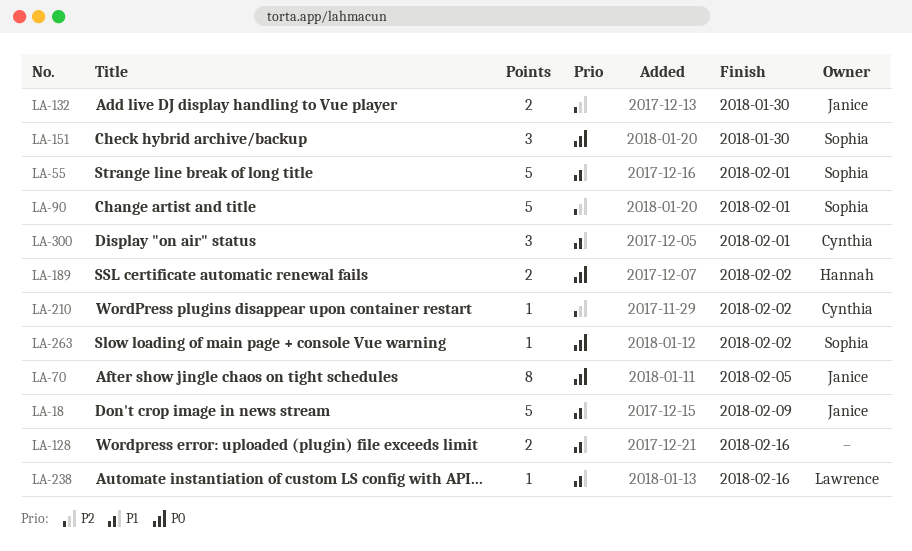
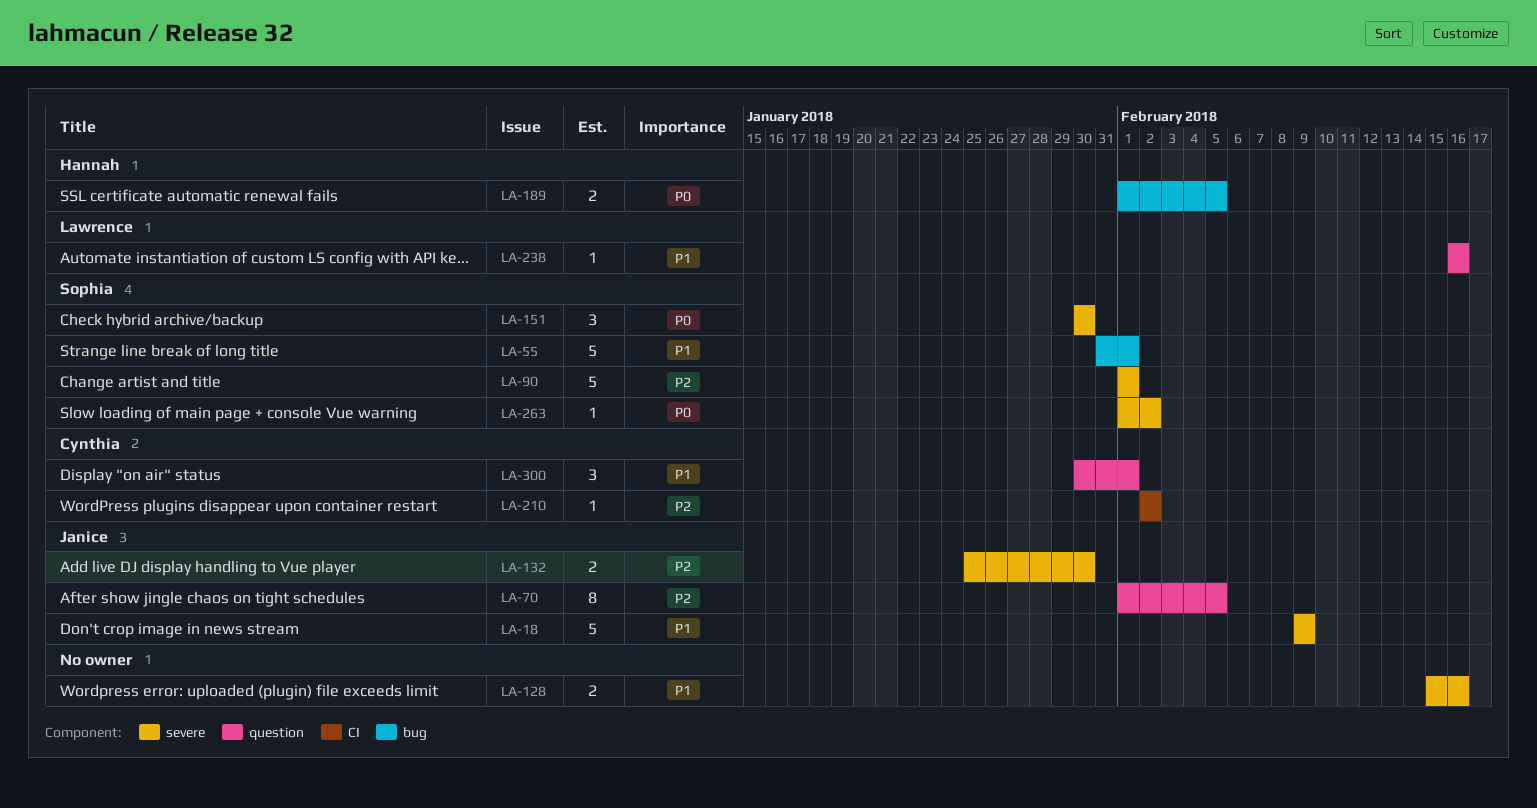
LA-70, priority: P0 -> P2
LA-189, due: Feb 2 -> Feb 5

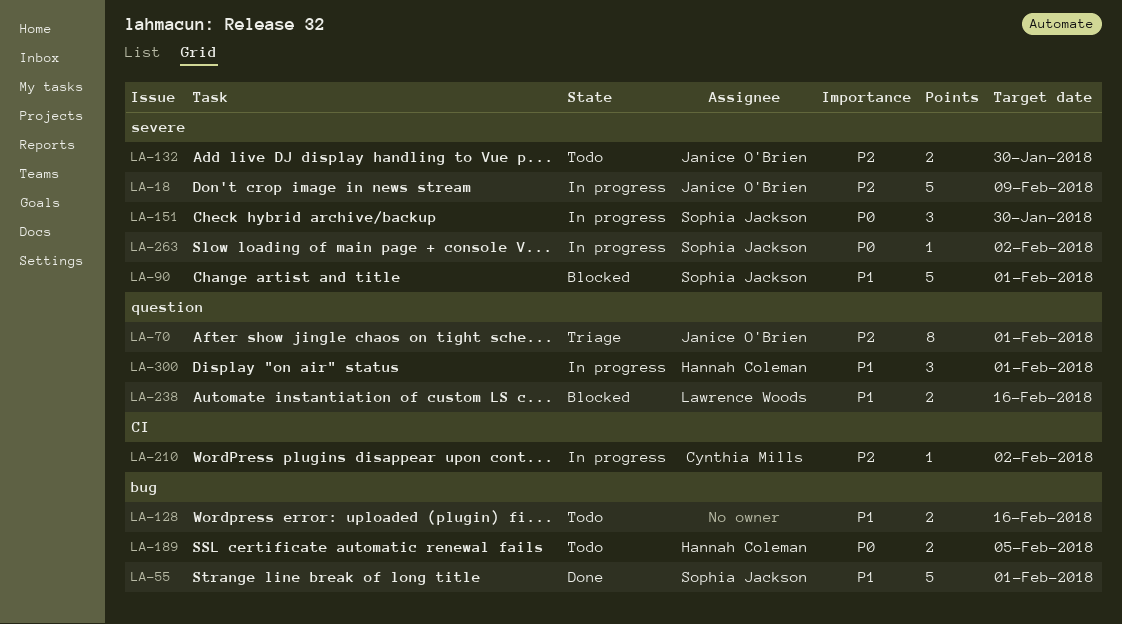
LA-18, priority: P1 -> P2
LA-70, due: Feb 5 -> Feb 1
LA-90, priority: P2 -> P1
LA-128, label: severe -> bug
LA-238, estimate: 1 -> 2
LA-300, owner: Cynthia Mills -> Hannah Coleman

